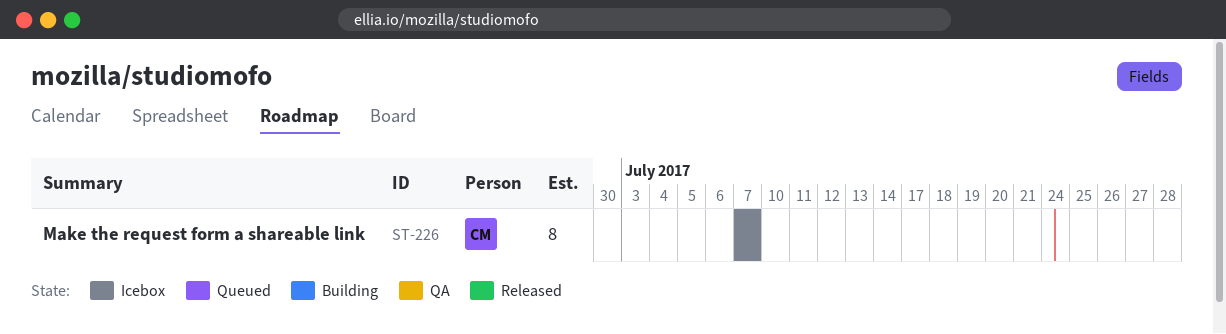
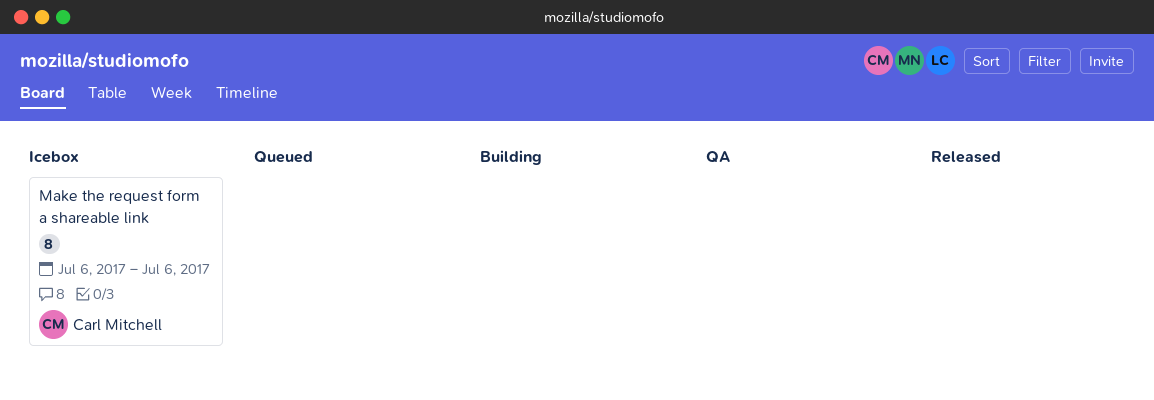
Make the request form a shareable link, start: Jul 7 -> Jul 6
Make the request form a shareable link, due: Jul 7 -> Jul 6

